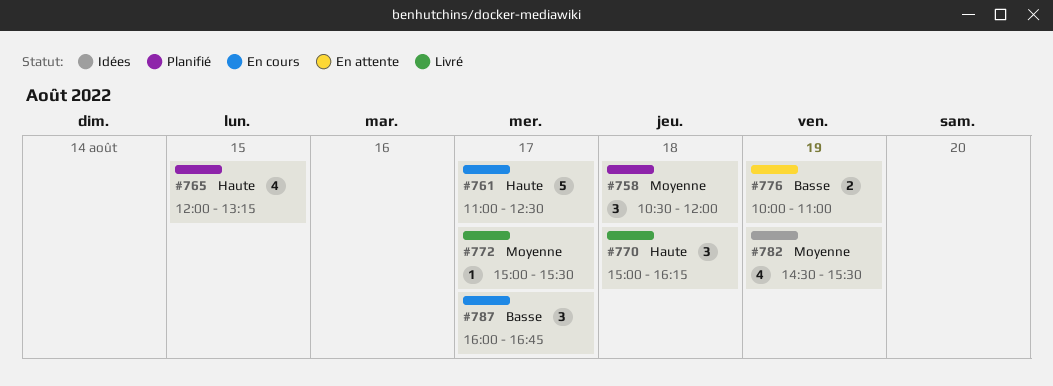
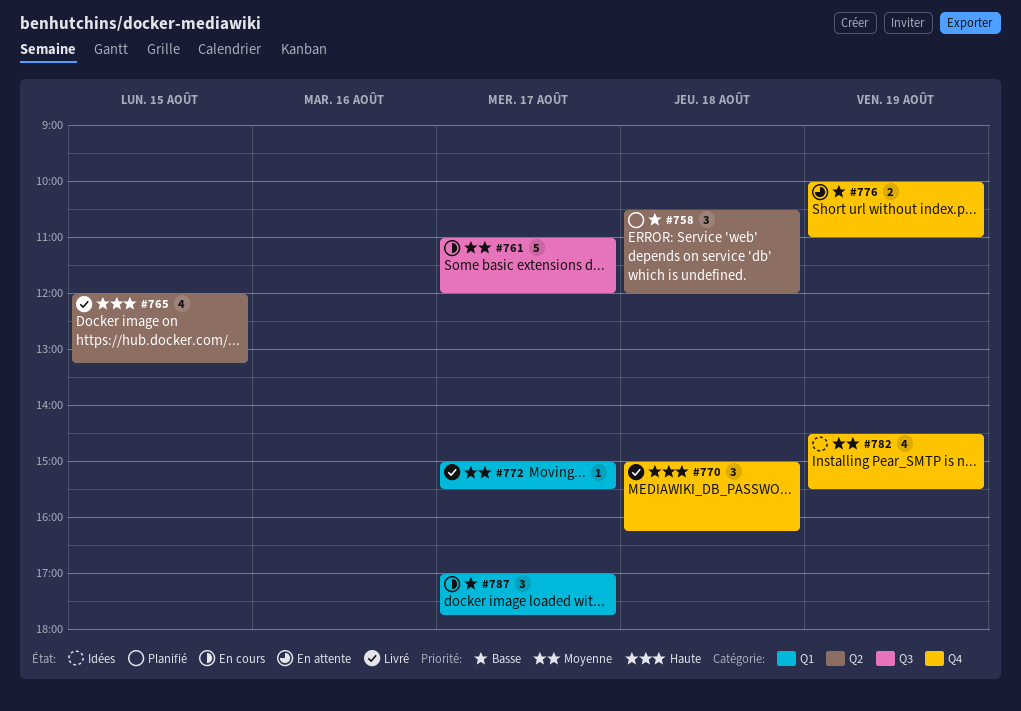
#758, priority: Moyenne -> Basse
#761, priority: Haute -> Moyenne
#761, ends: 12:30 -> 12:00
#765, status: Planifié -> Livré
#787, begins: 16:00 -> 17:00
#787, ends: 16:45 -> 17:45

